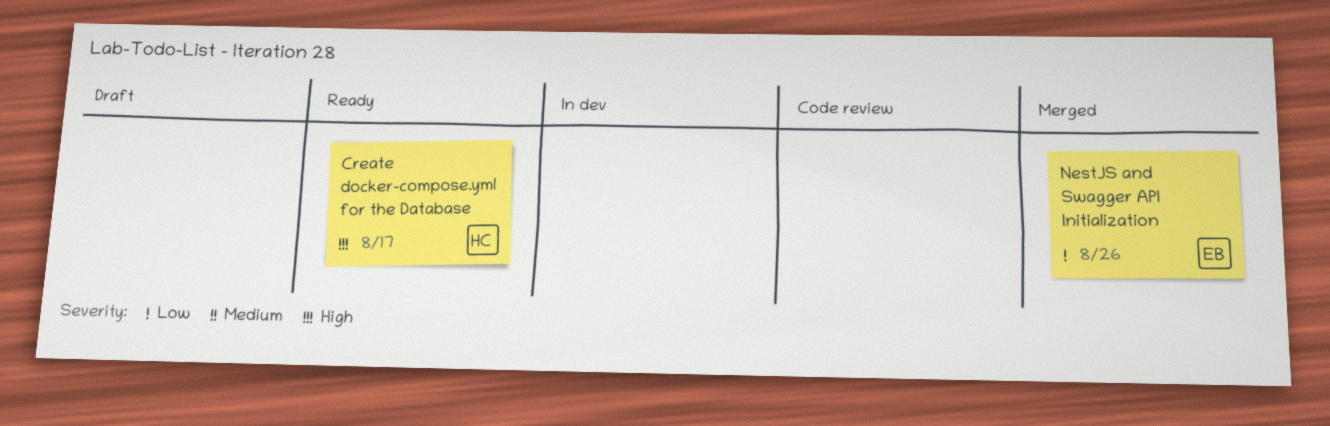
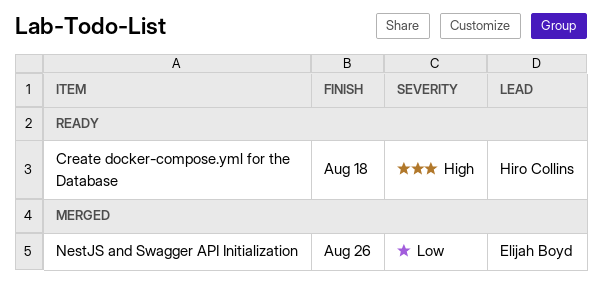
Create docker-compose.yml for the Database, due: Aug 17 -> Aug 18

